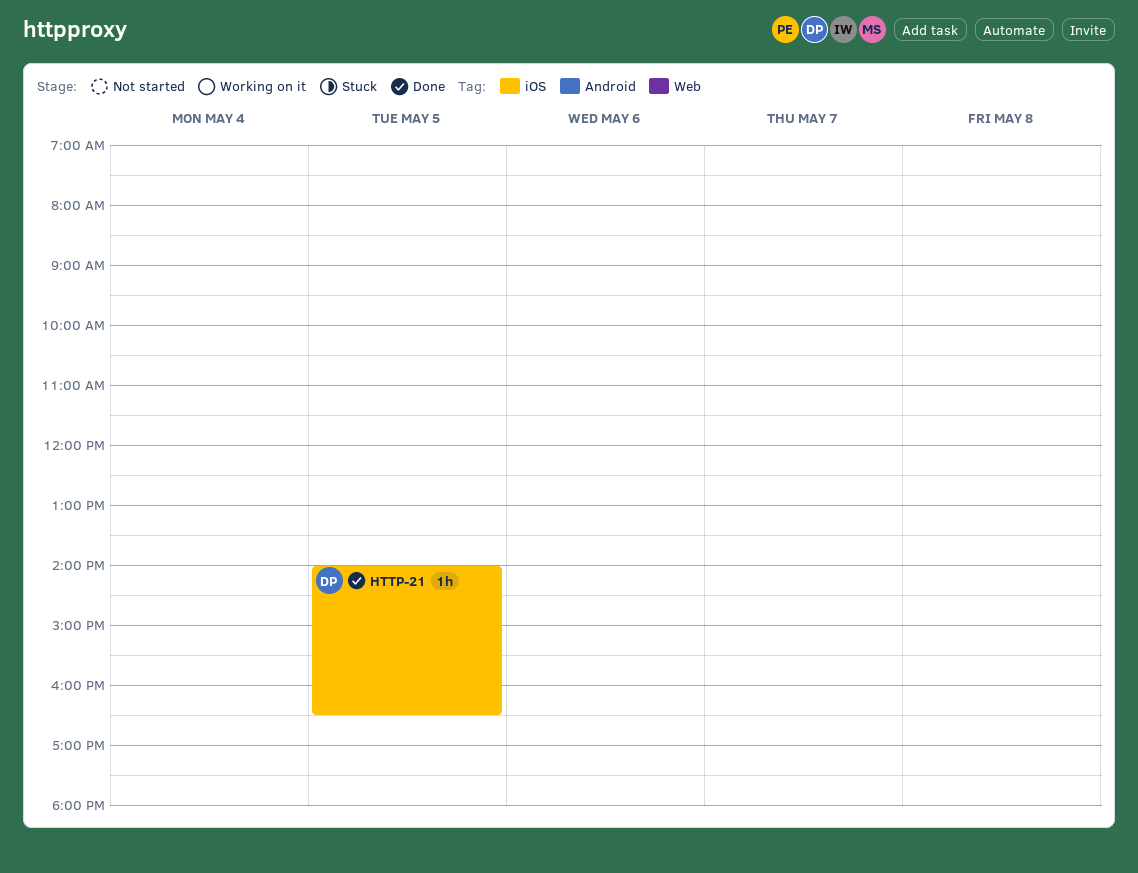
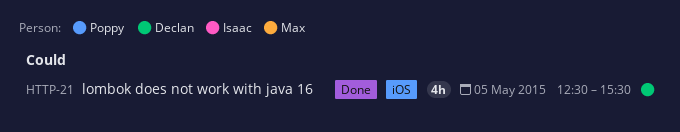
HTTP-21, estimate: 1h -> 4h
HTTP-21, begins: 14:00 -> 12:30
HTTP-21, ends: 16:30 -> 15:30

